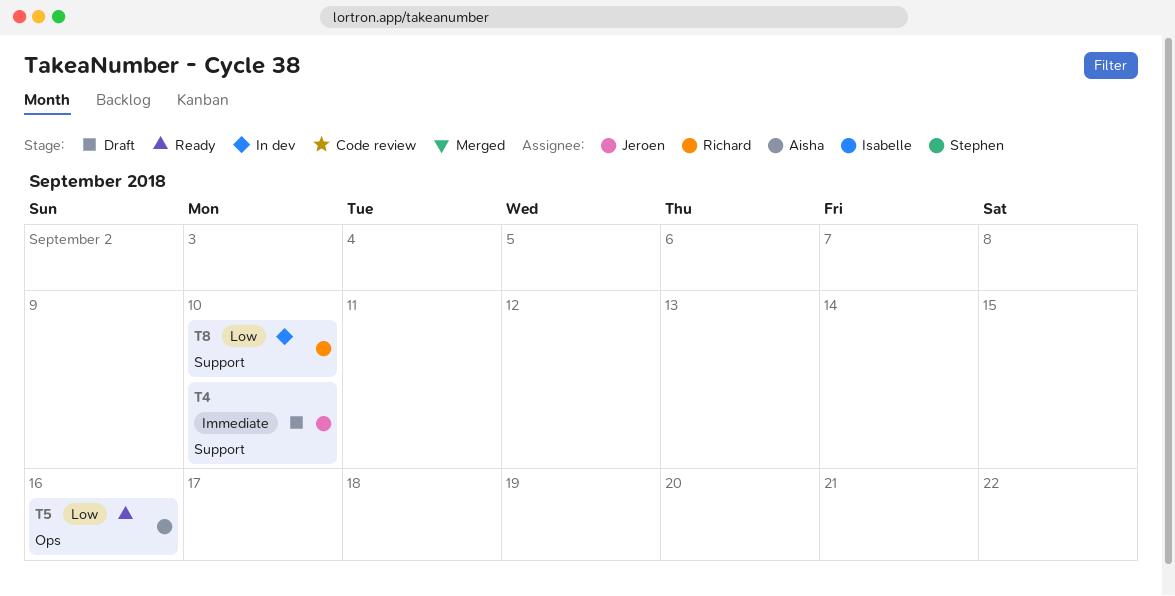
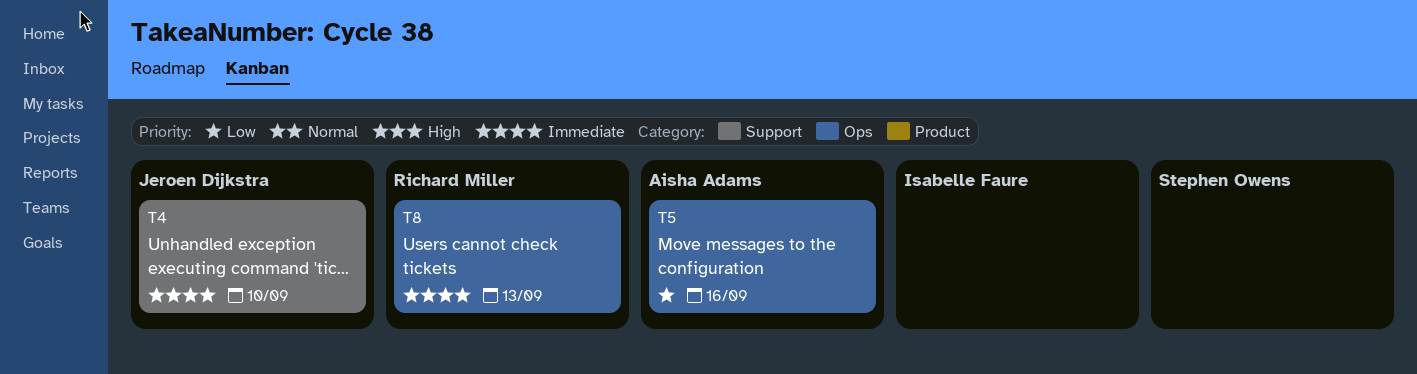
T8, priority: Low -> Immediate
T8, label: Support -> Ops
T8, due: Sep 10 -> Sep 13

